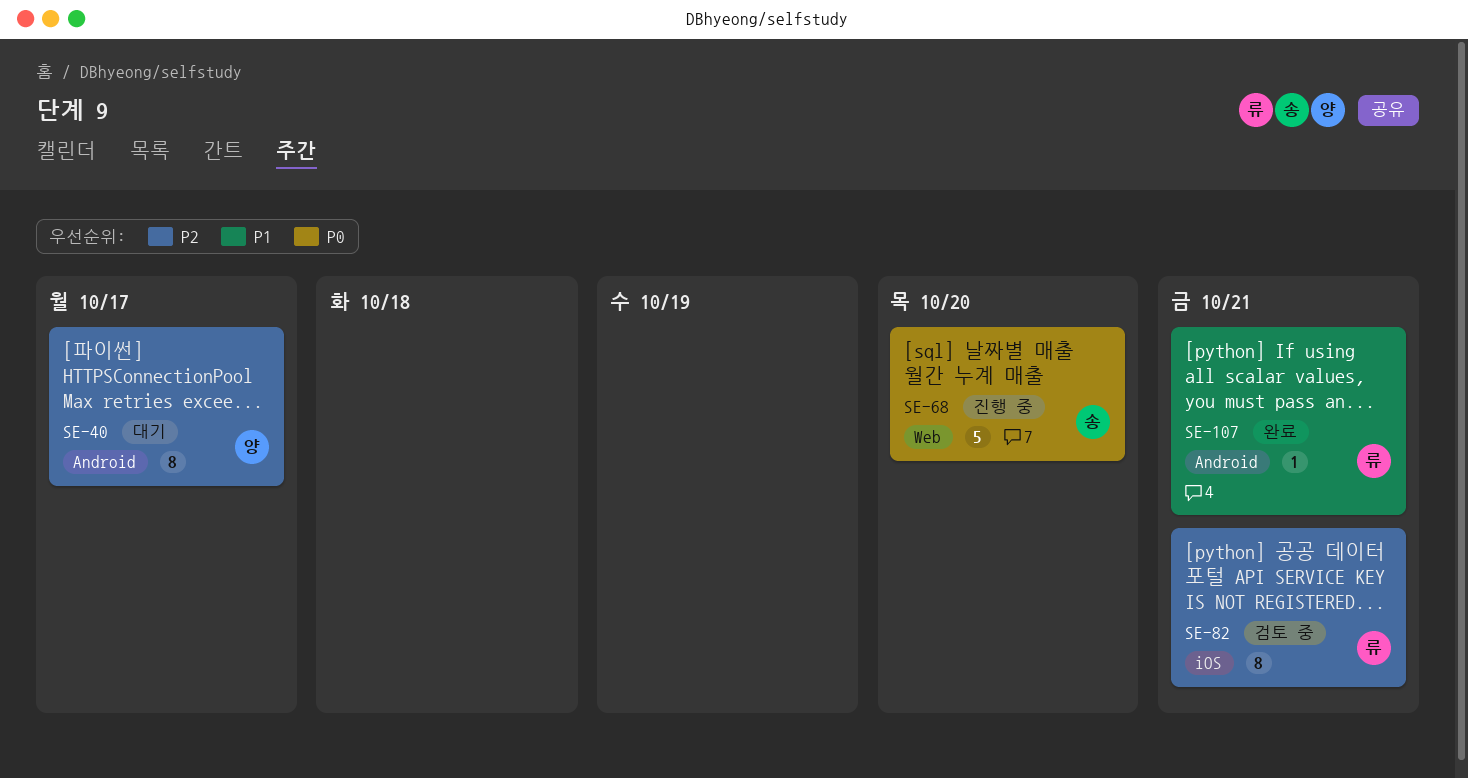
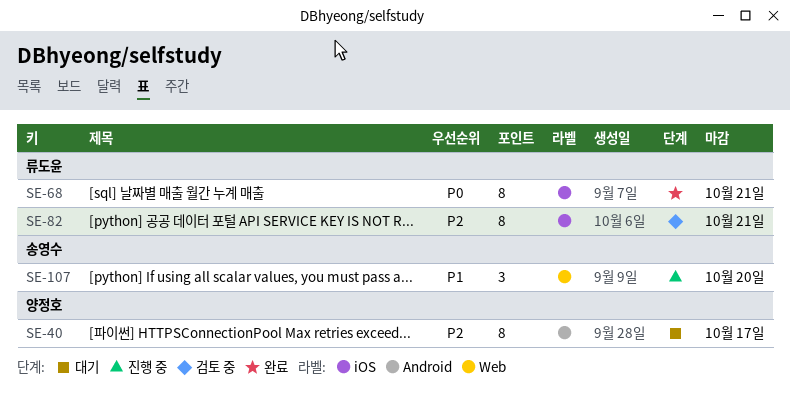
SE-68, status: 진행 중 -> 완료
SE-68, owner: 송영수 -> 류도윤
SE-68, label: Web -> iOS
SE-68, estimate: 5 -> 8
SE-68, due: Oct 20 -> Oct 21
SE-107, status: 완료 -> 진행 중
SE-107, owner: 류도윤 -> 송영수
SE-107, label: Android -> Web
SE-107, estimate: 1 -> 3
SE-107, due: Oct 21 -> Oct 20

